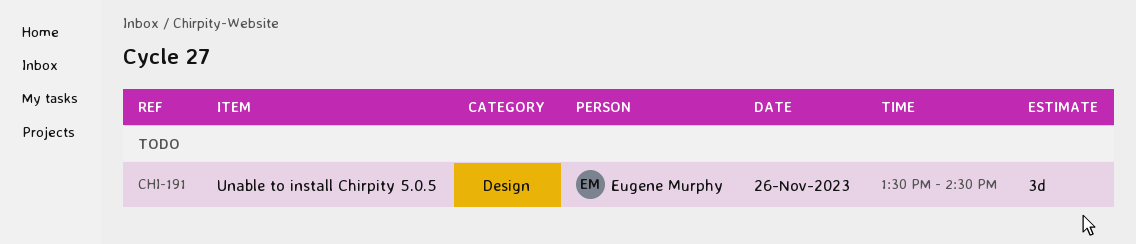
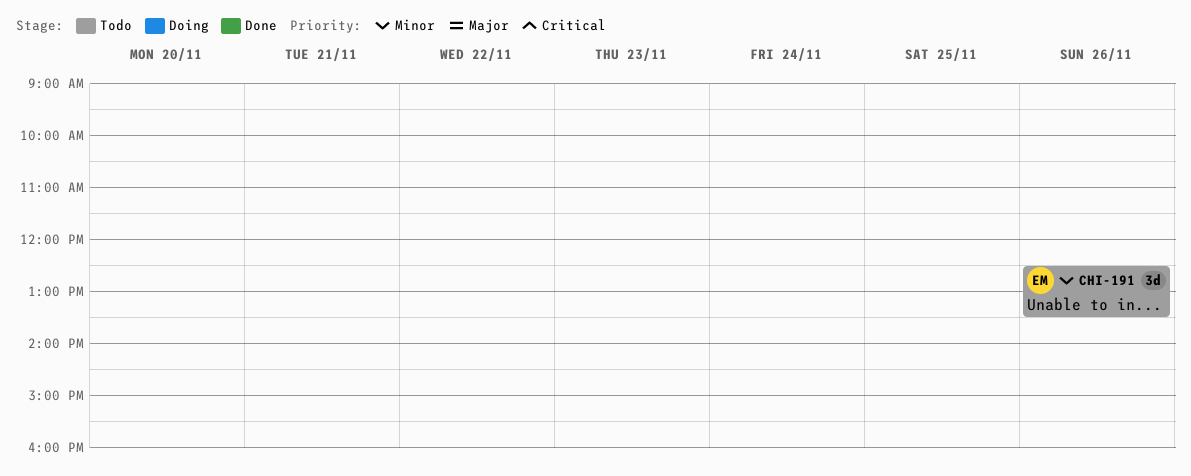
CHI-191, begins: 13:30 -> 12:30
CHI-191, ends: 14:30 -> 13:30

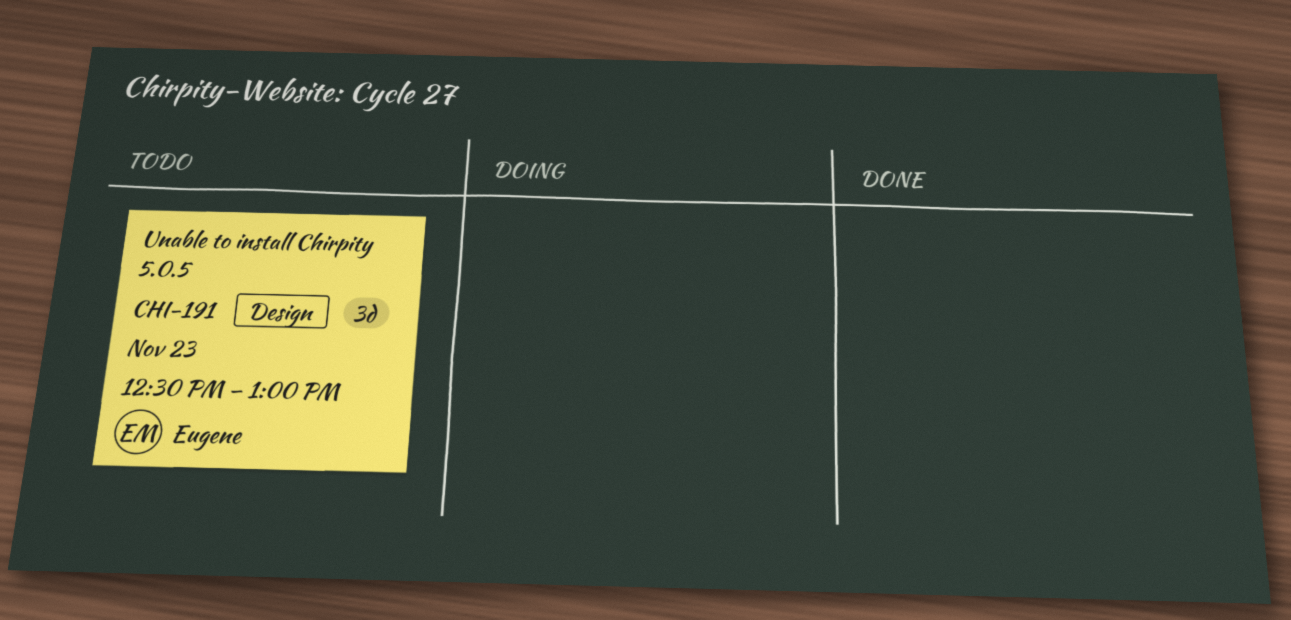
CHI-191, day: Nov 26 -> Nov 23
CHI-191, ends: 13:30 -> 13:00

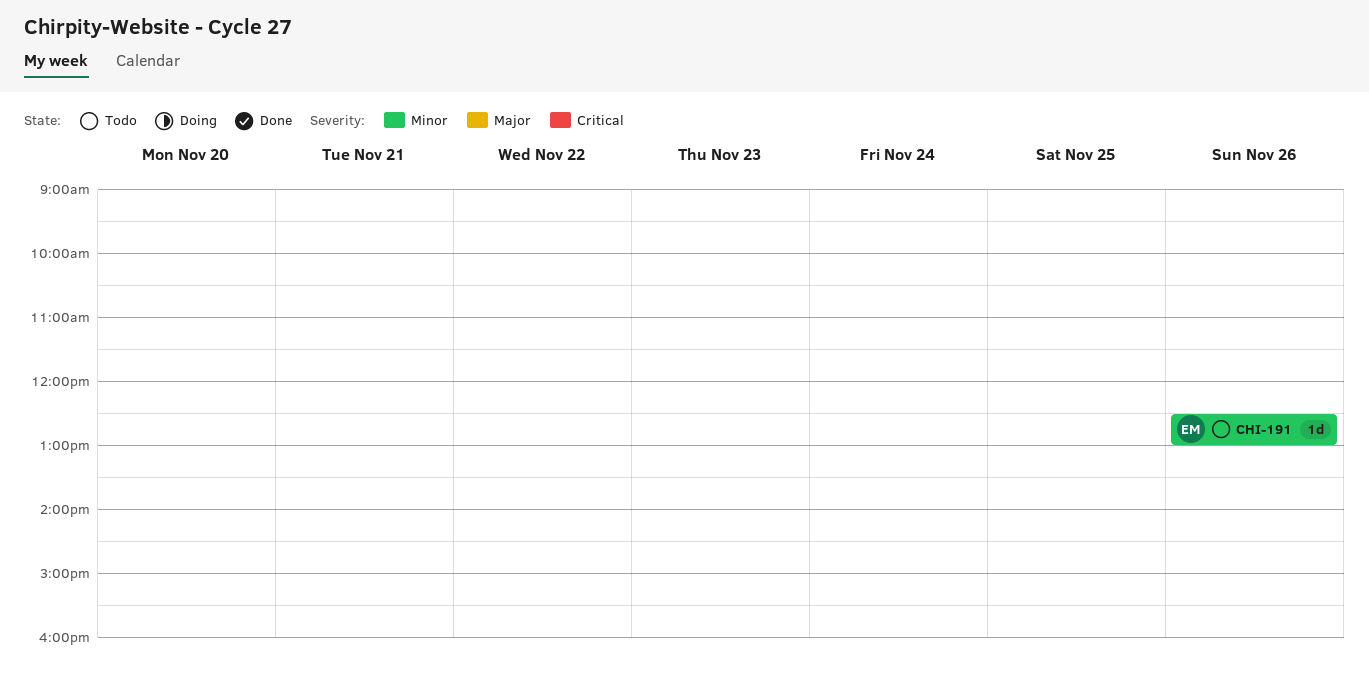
CHI-191, estimate: 3d -> 1d
CHI-191, day: Nov 23 -> Nov 26

